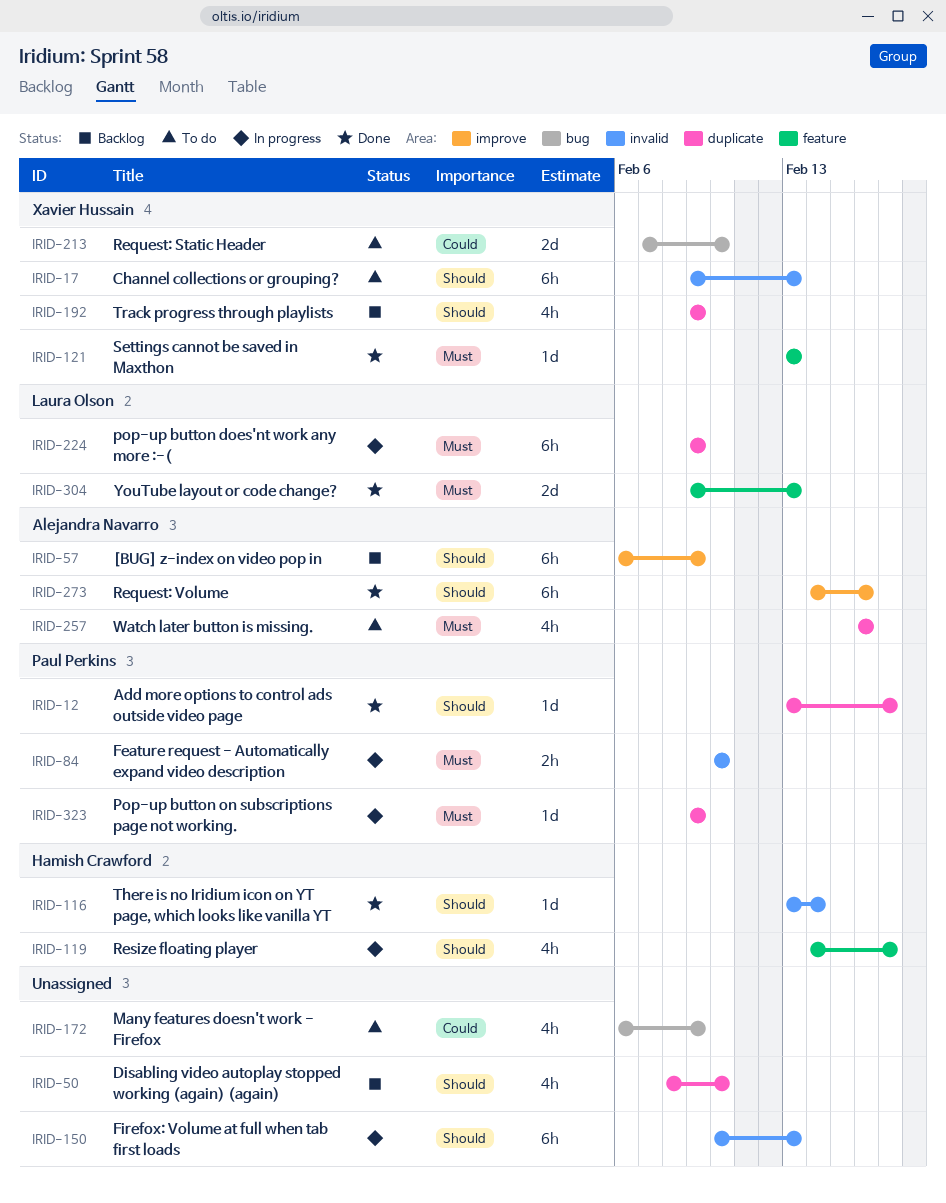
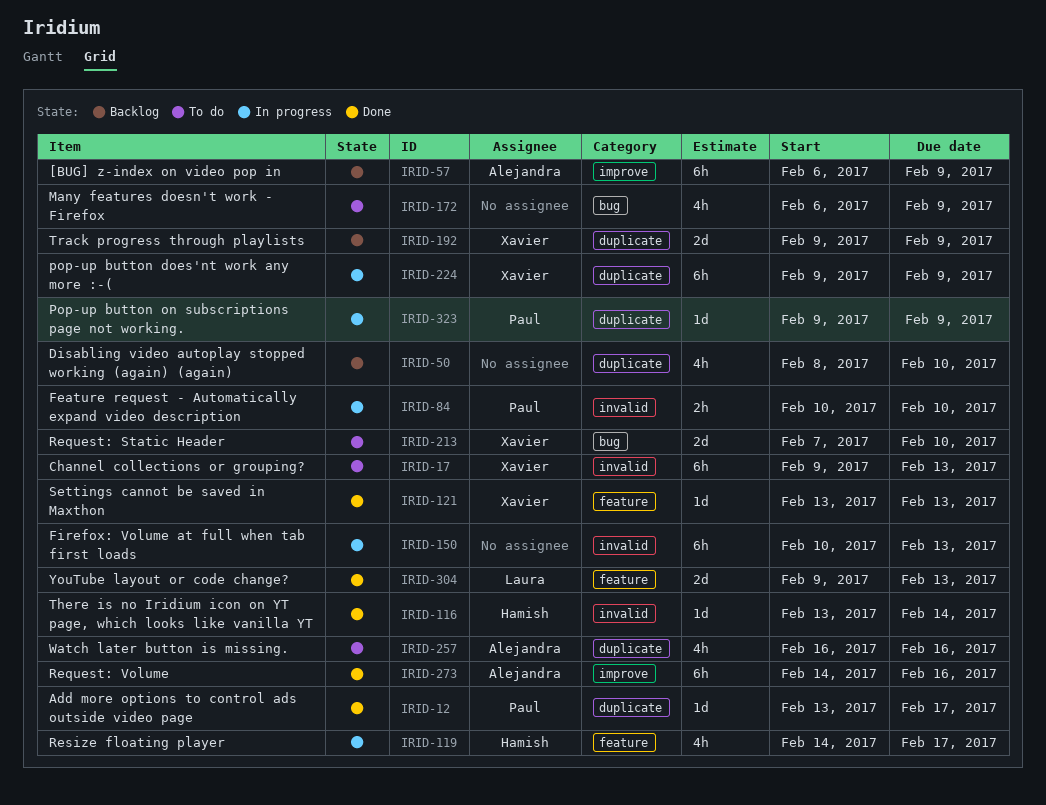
IRID-192, estimate: 4h -> 2d
IRID-224, owner: Laura Olson -> Xavier Hussain

